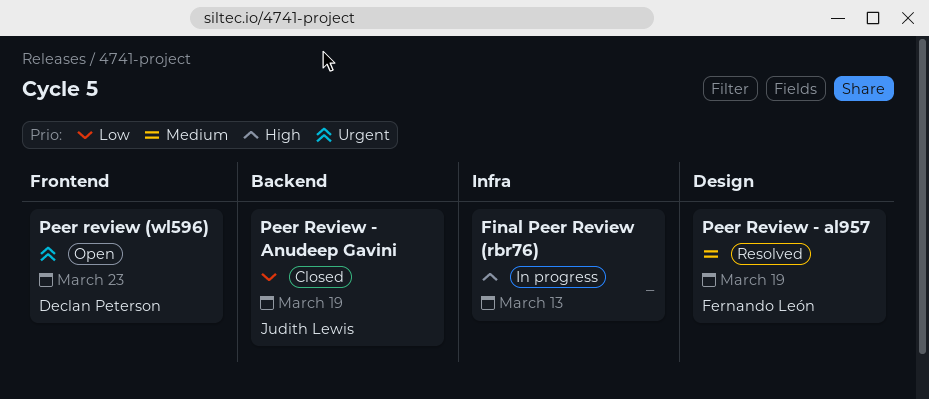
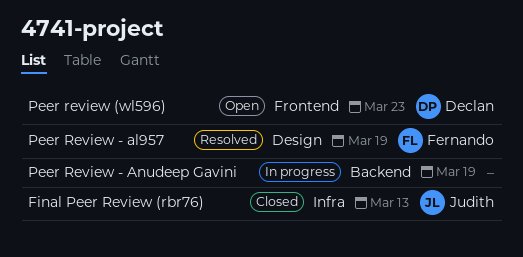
Final Peer Review (rbr76), status: In progress -> Closed
Final Peer Review (rbr76), owner: none -> Judith Lewis
Peer Review - Anudeep Gavini, status: Closed -> In progress
Peer Review - Anudeep Gavini, owner: Judith Lewis -> none

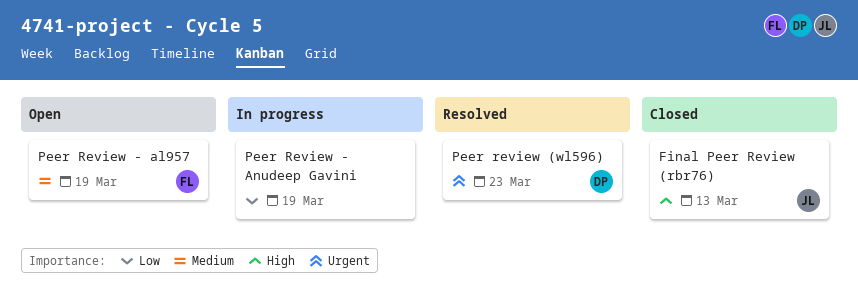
Peer review (wl596), status: Open -> Resolved
Peer Review - al957, status: Resolved -> Open

